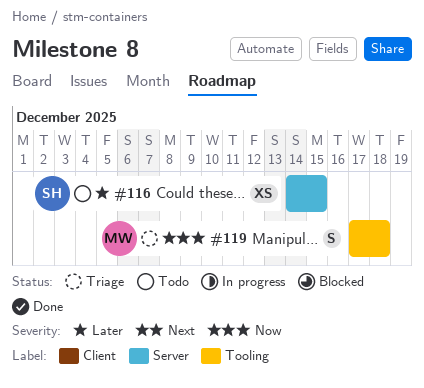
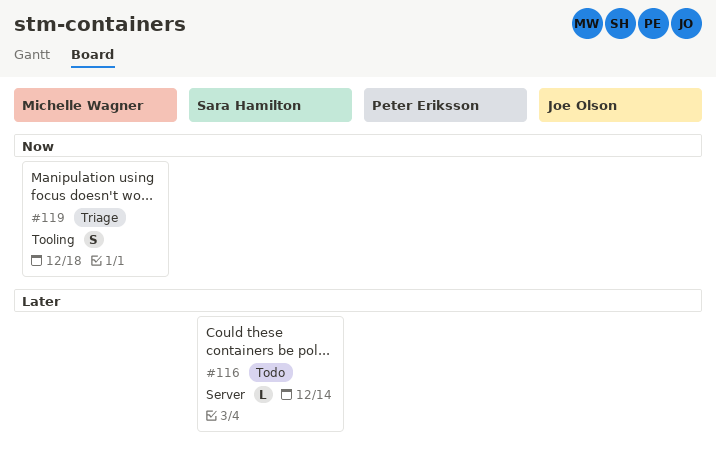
#116, estimate: XS -> L
#116, due: Dec 15 -> Dec 14

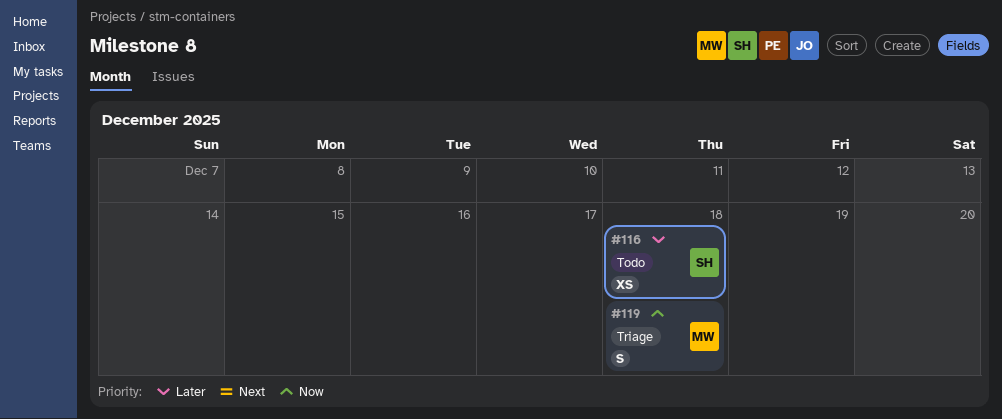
#116, estimate: L -> XS
#116, due: Dec 14 -> Dec 18

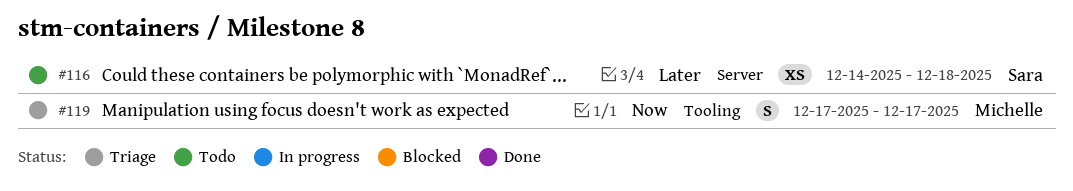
#119, due: Dec 18 -> Dec 17

